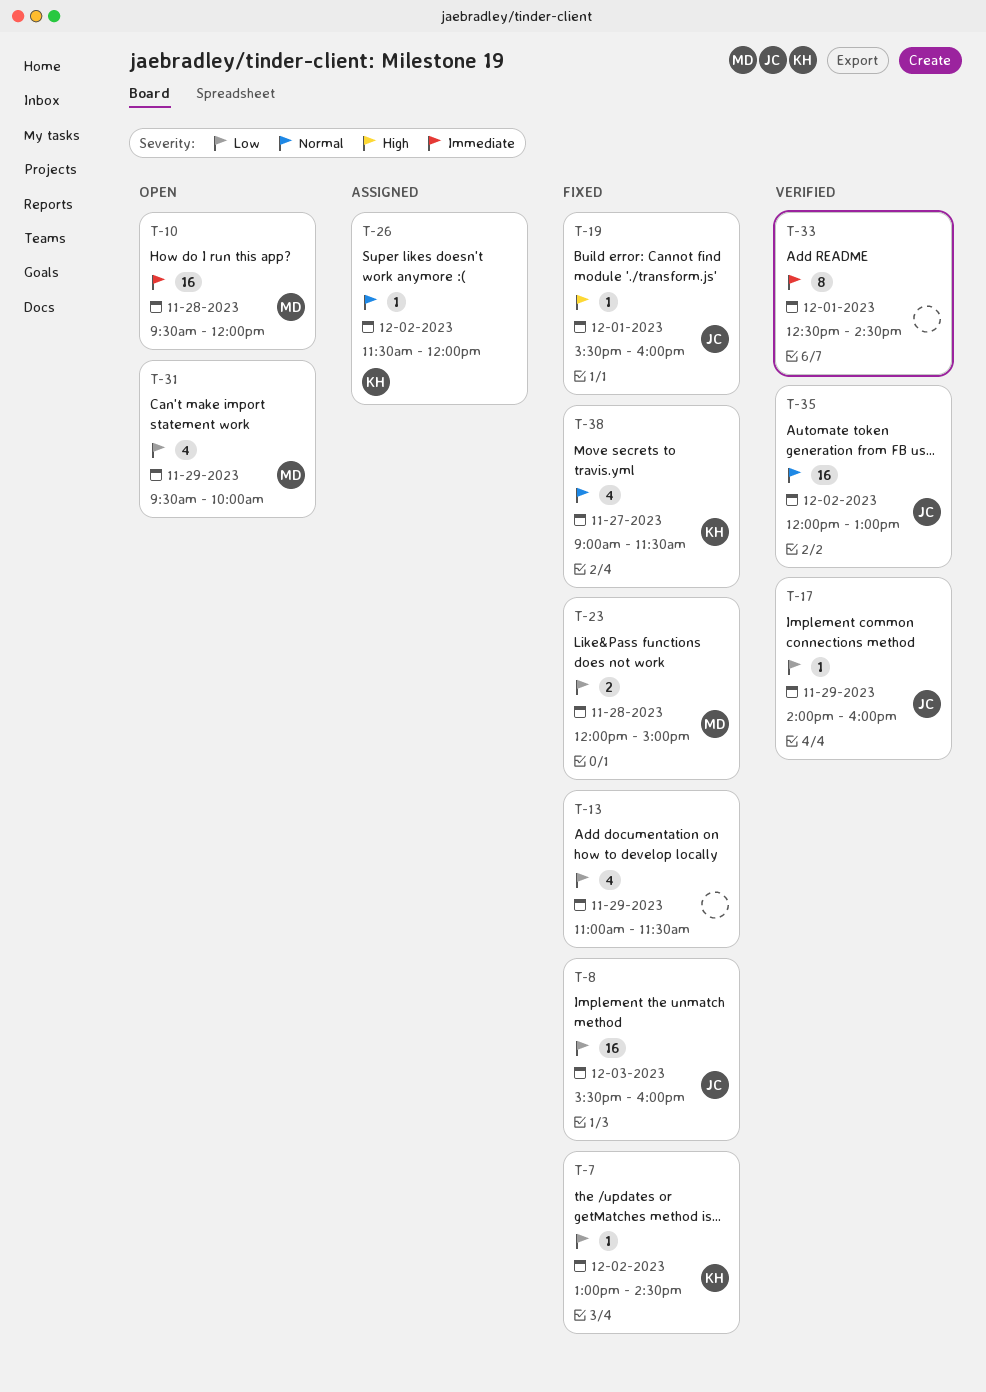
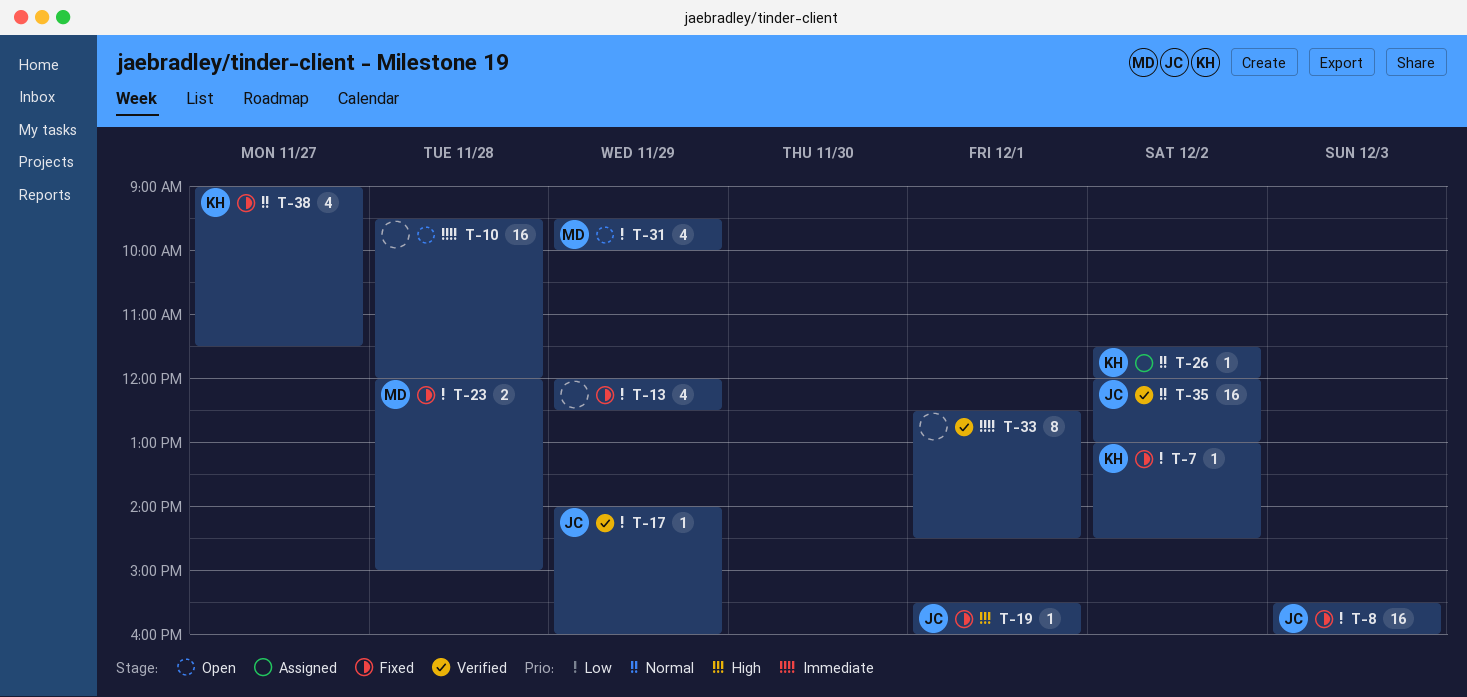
T-10, owner: MD -> none
T-13, begins: 11:00 -> 12:00
T-13, ends: 11:30 -> 12:30

